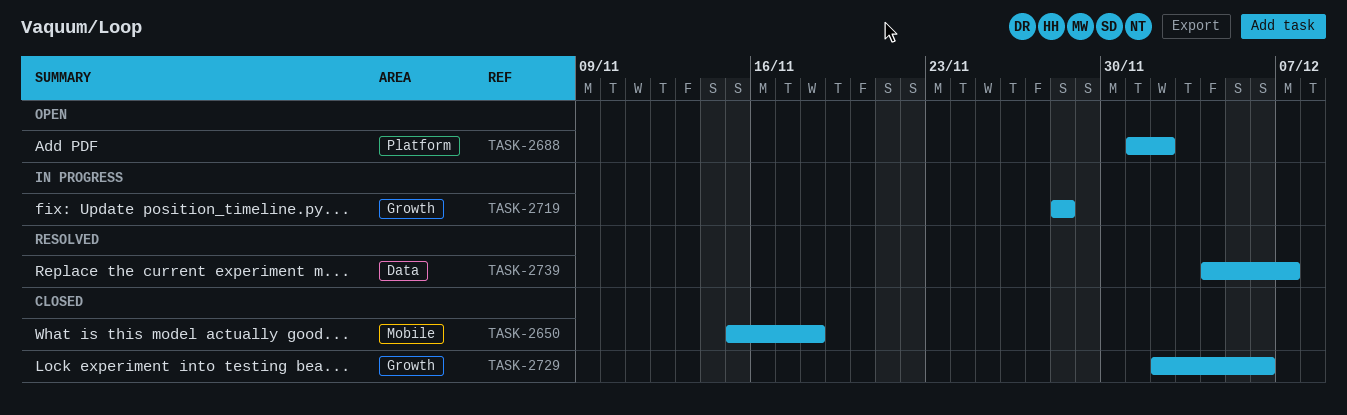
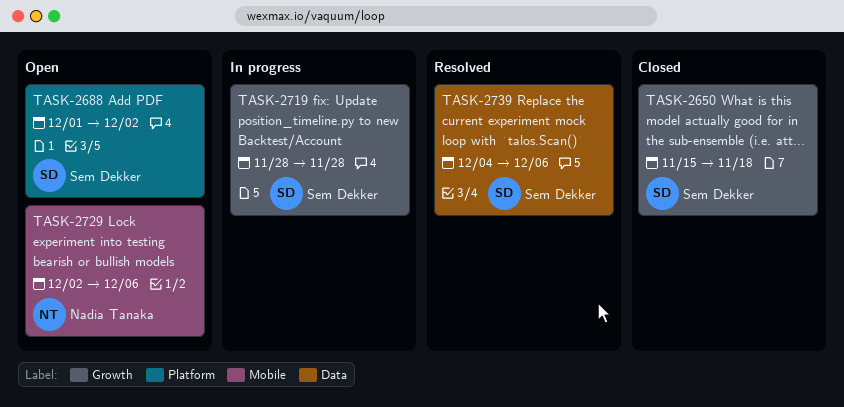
TASK-2650, label: Mobile -> Growth
TASK-2729, status: Closed -> Open
TASK-2729, label: Growth -> Mobile
TASK-2739, due: Dec 7 -> Dec 6

